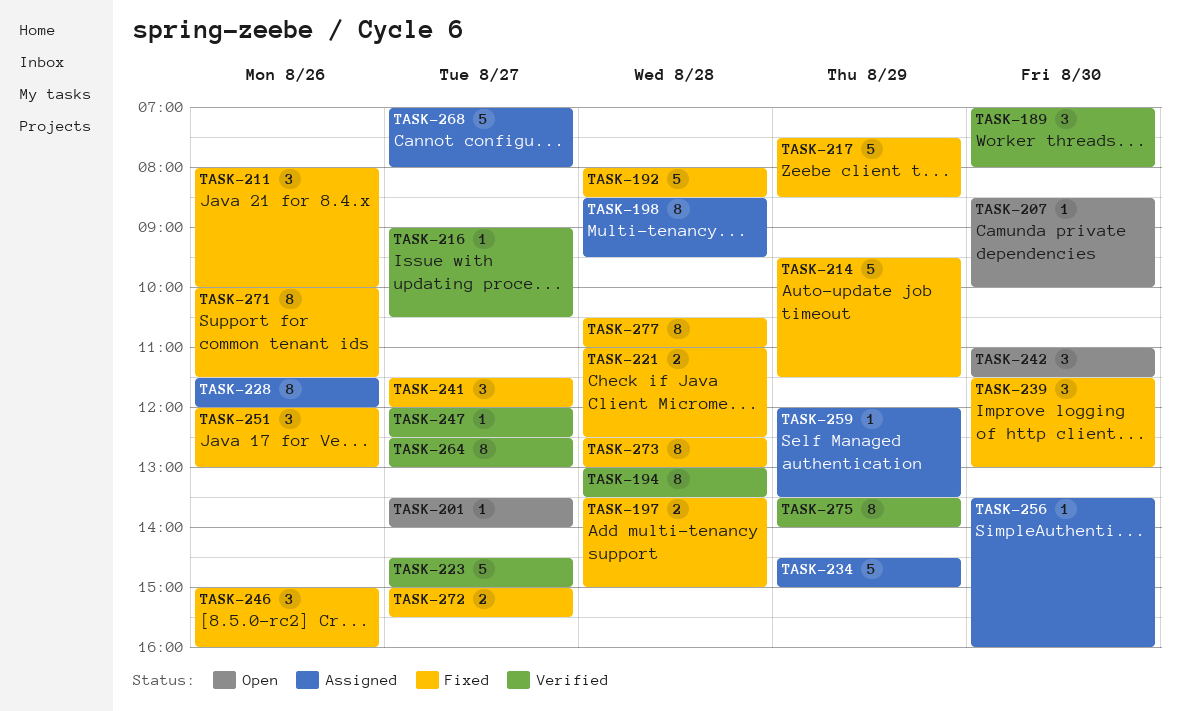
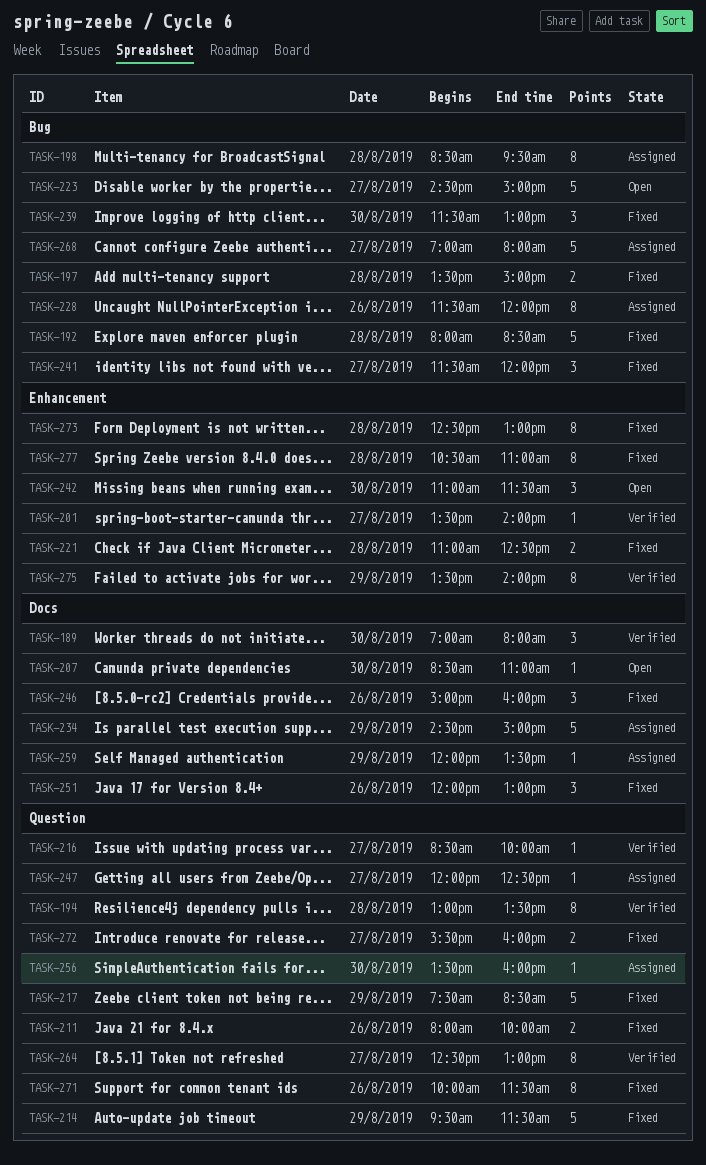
TASK-201, status: Open -> Verified
TASK-207, ends: 10:00 -> 11:00
TASK-211, estimate: 3 -> 2
TASK-216, begins: 09:00 -> 08:30
TASK-216, ends: 10:30 -> 10:00
TASK-223, status: Verified -> Open
TASK-247, status: Verified -> Assigned
TASK-272, begins: 15:00 -> 15:30
TASK-272, ends: 15:30 -> 16:00

